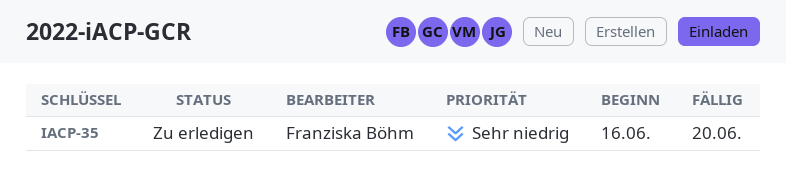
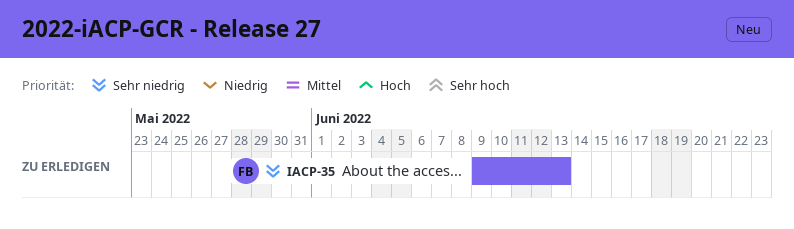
IACP-35, start: Jun 16 -> Jun 9
IACP-35, due: Jun 20 -> Jun 13

